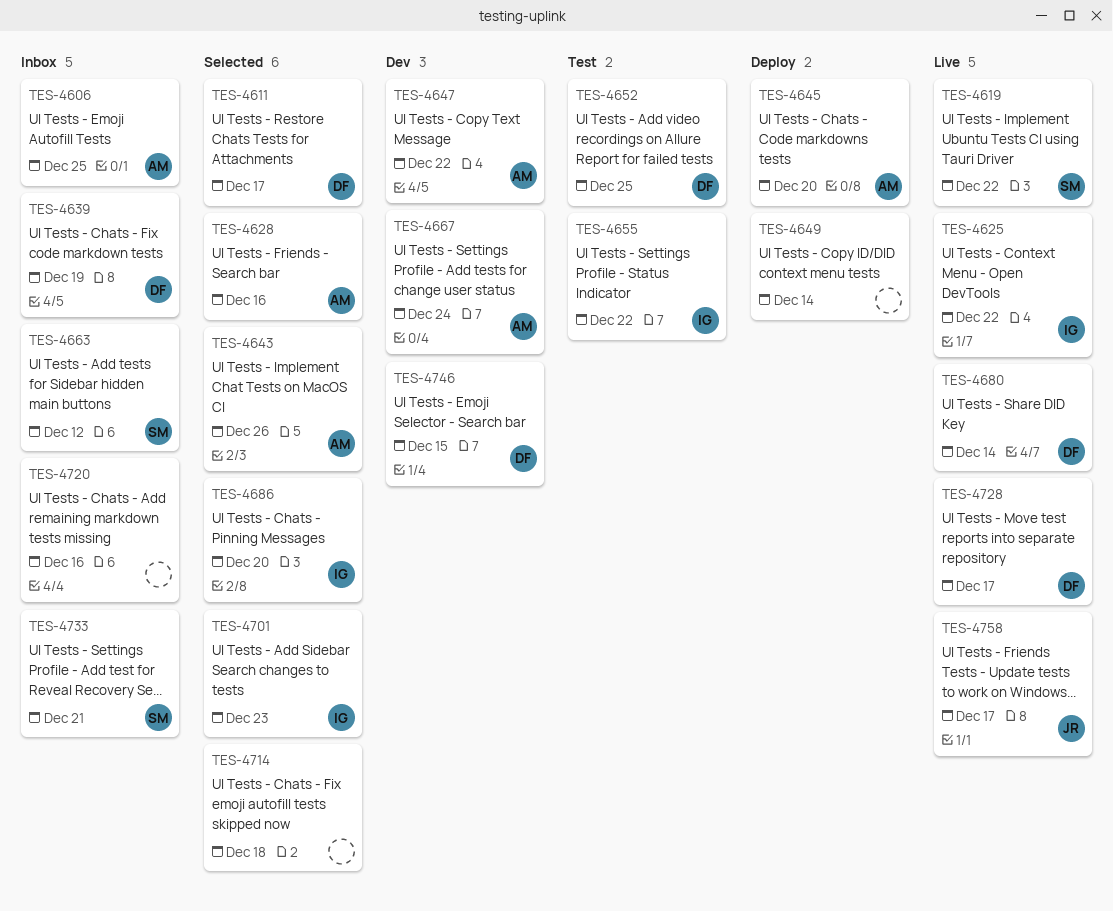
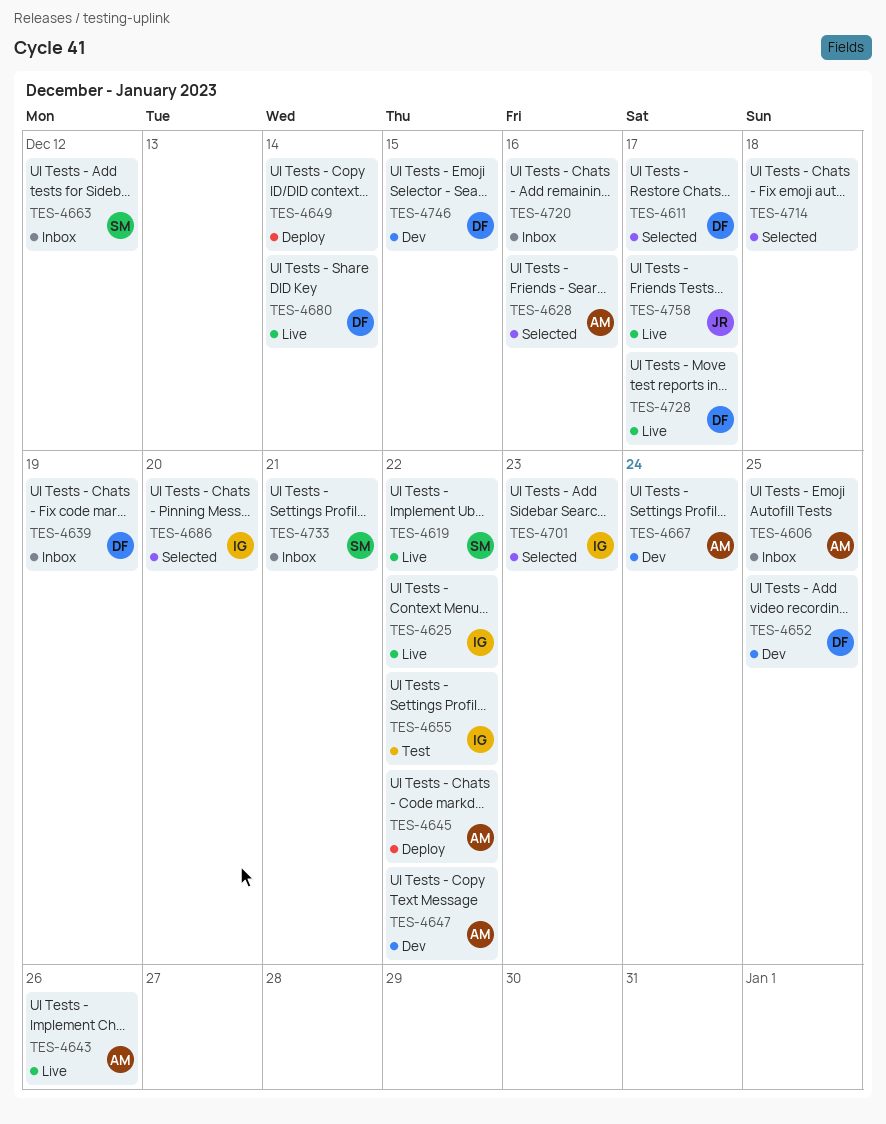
TES-4643, status: Selected -> Live
TES-4645, due: Dec 20 -> Dec 22
TES-4652, status: Test -> Dev

